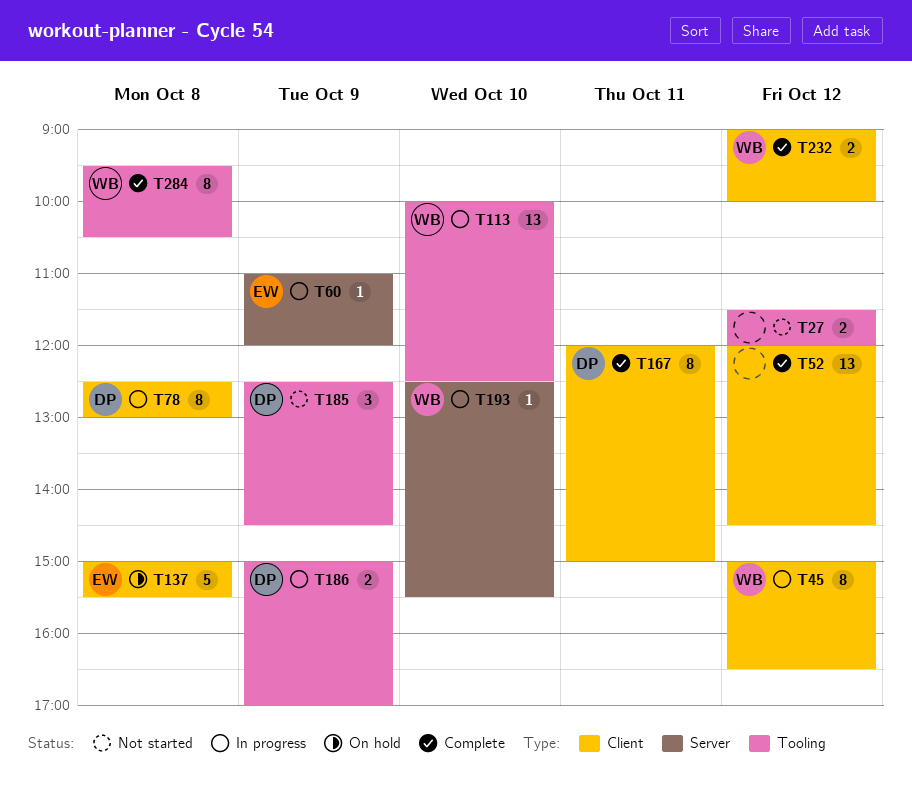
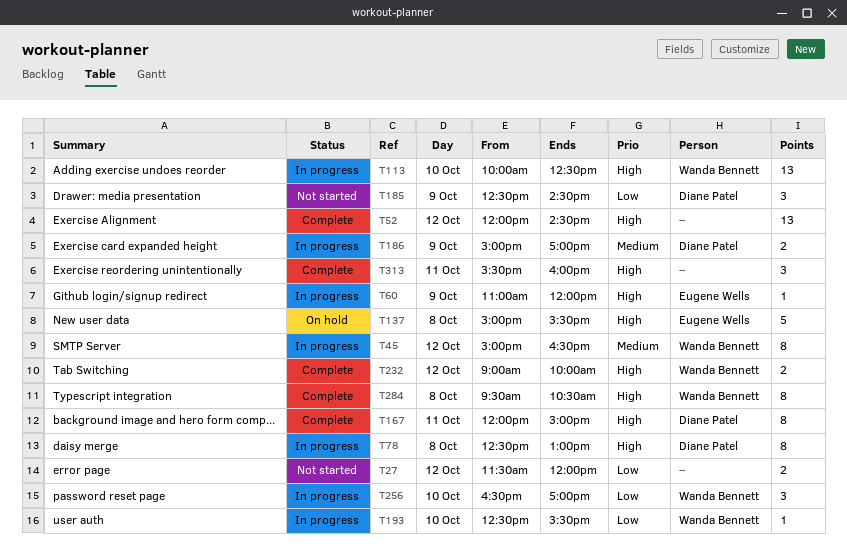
T256: none -> present
T313: none -> present

